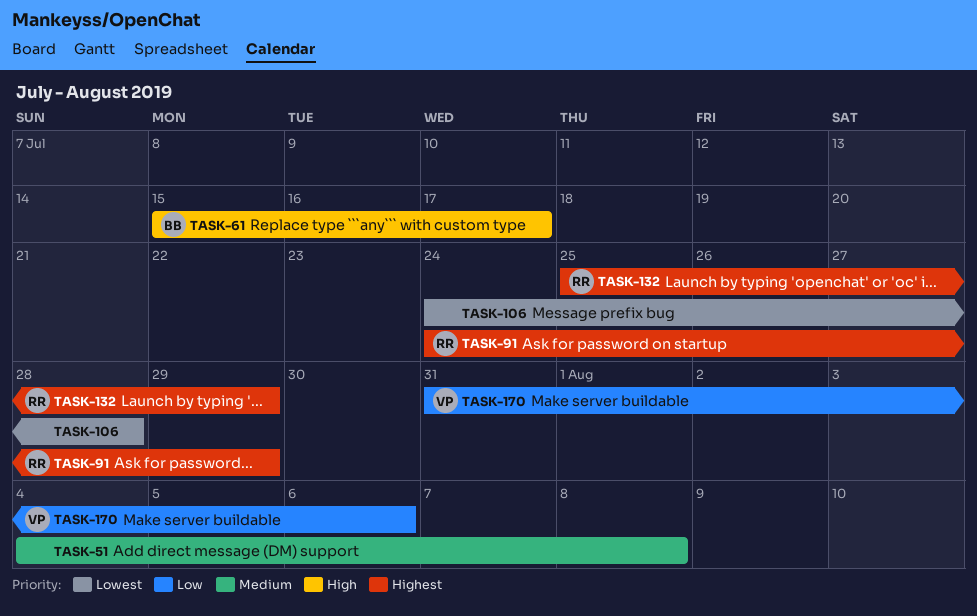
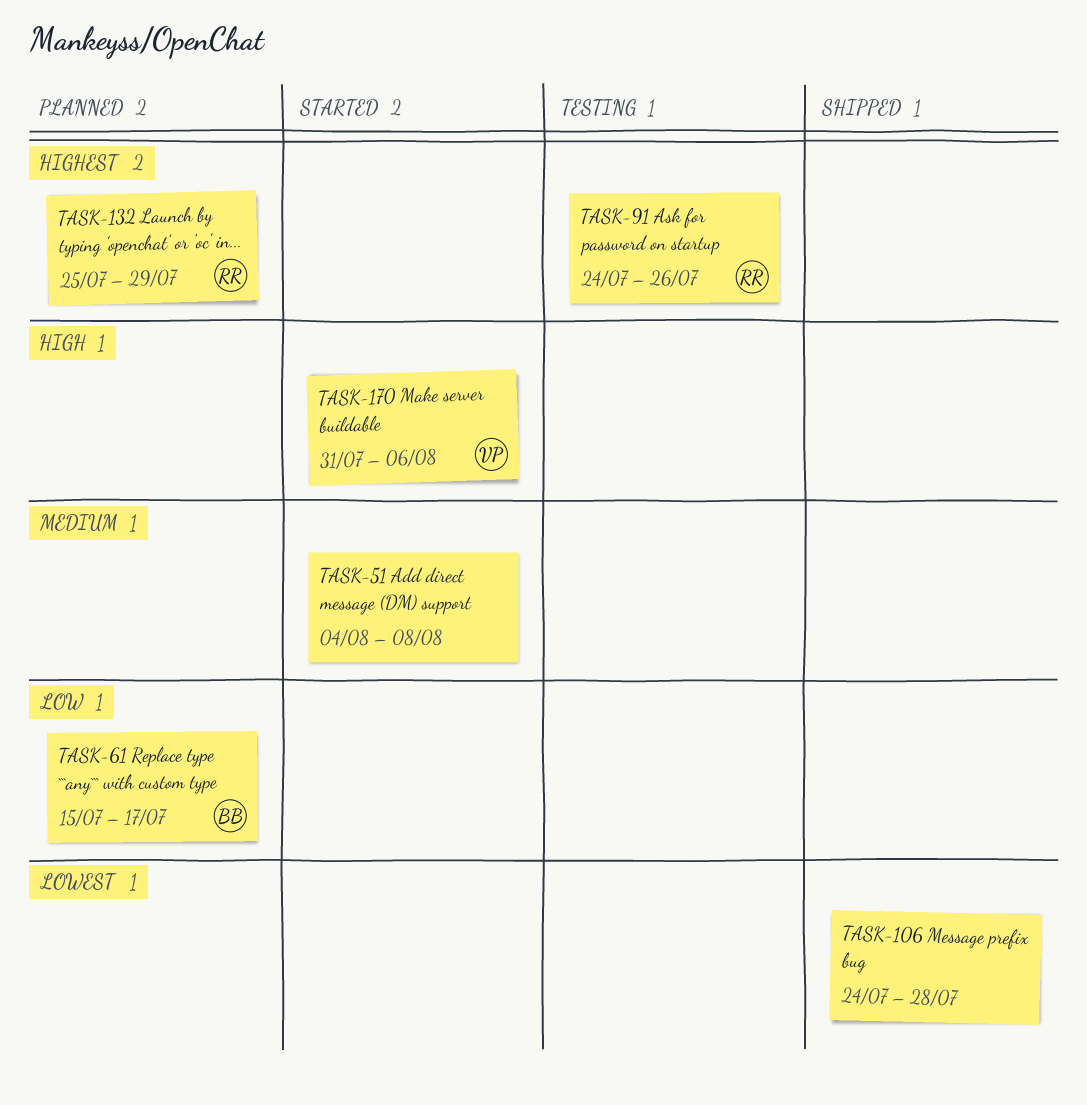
TASK-61, priority: High -> Low
TASK-91, due: Jul 29 -> Jul 26
TASK-170, priority: Low -> High

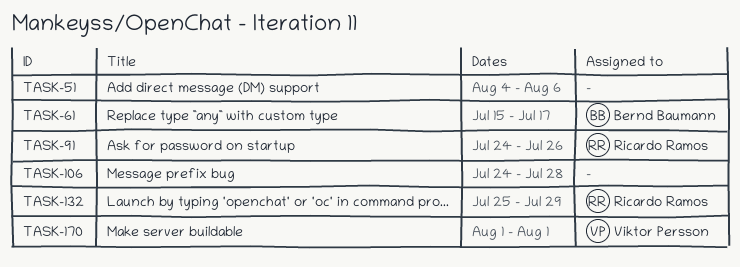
TASK-51, due: Aug 8 -> Aug 6
TASK-170, start: Jul 31 -> Aug 1
TASK-170, due: Aug 6 -> Aug 1

